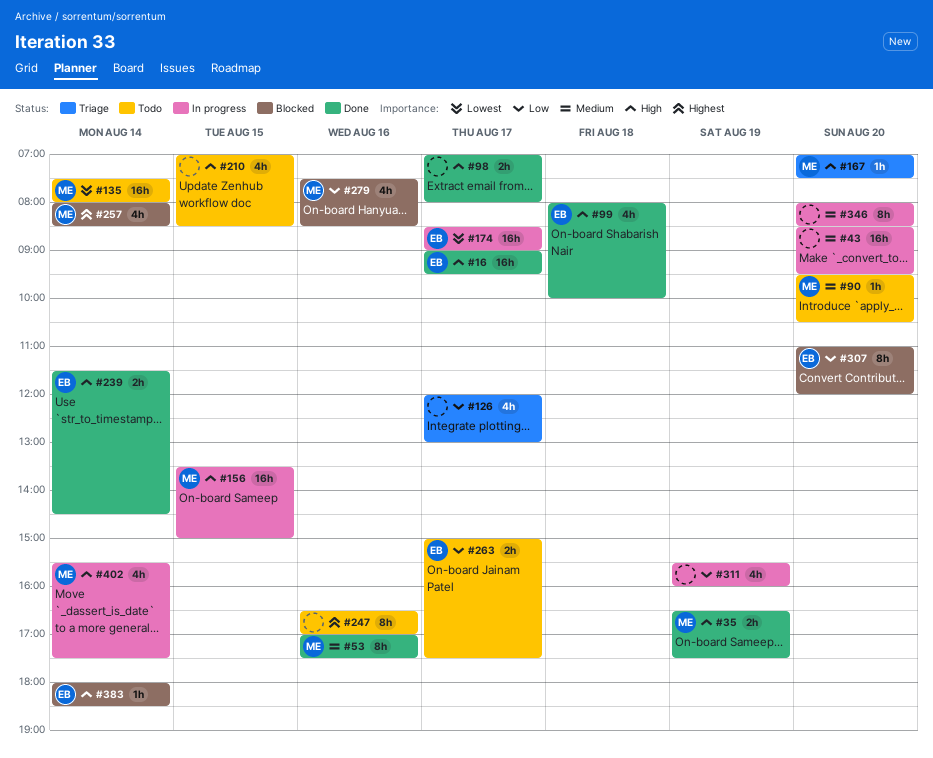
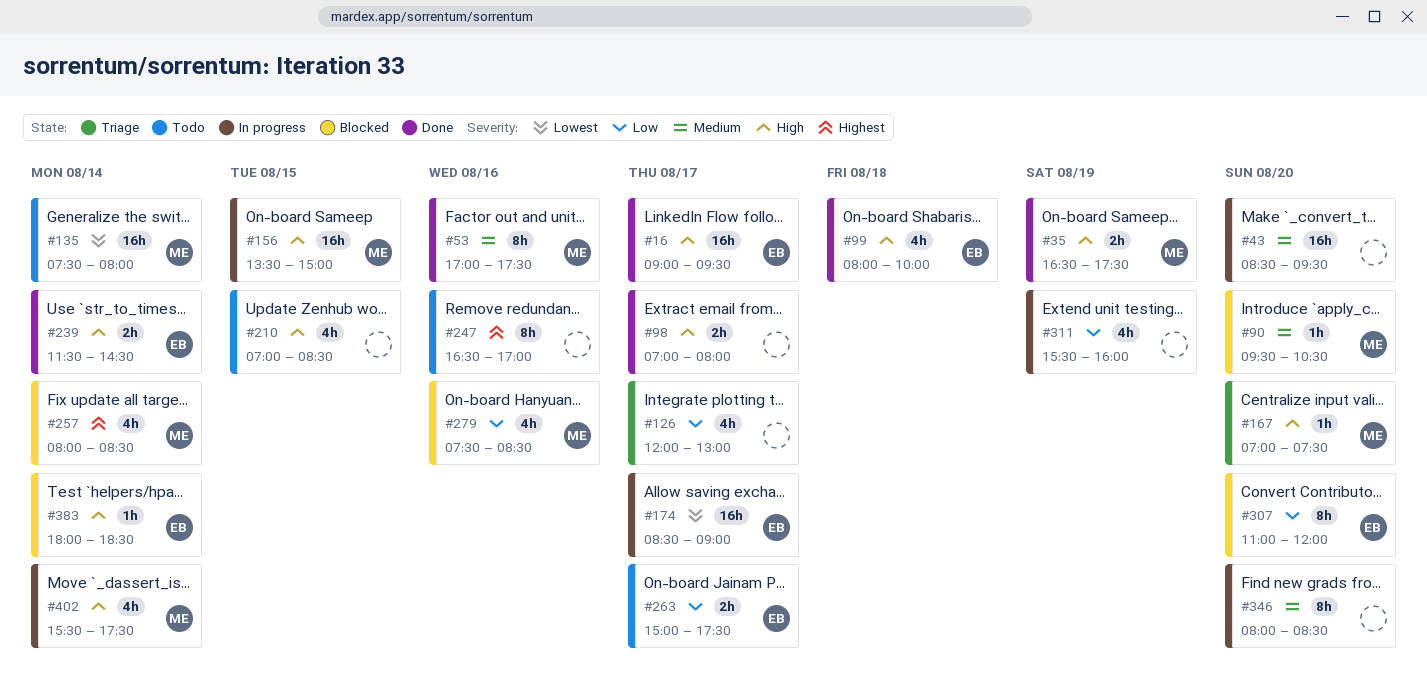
#90, status: Todo -> Blocked

